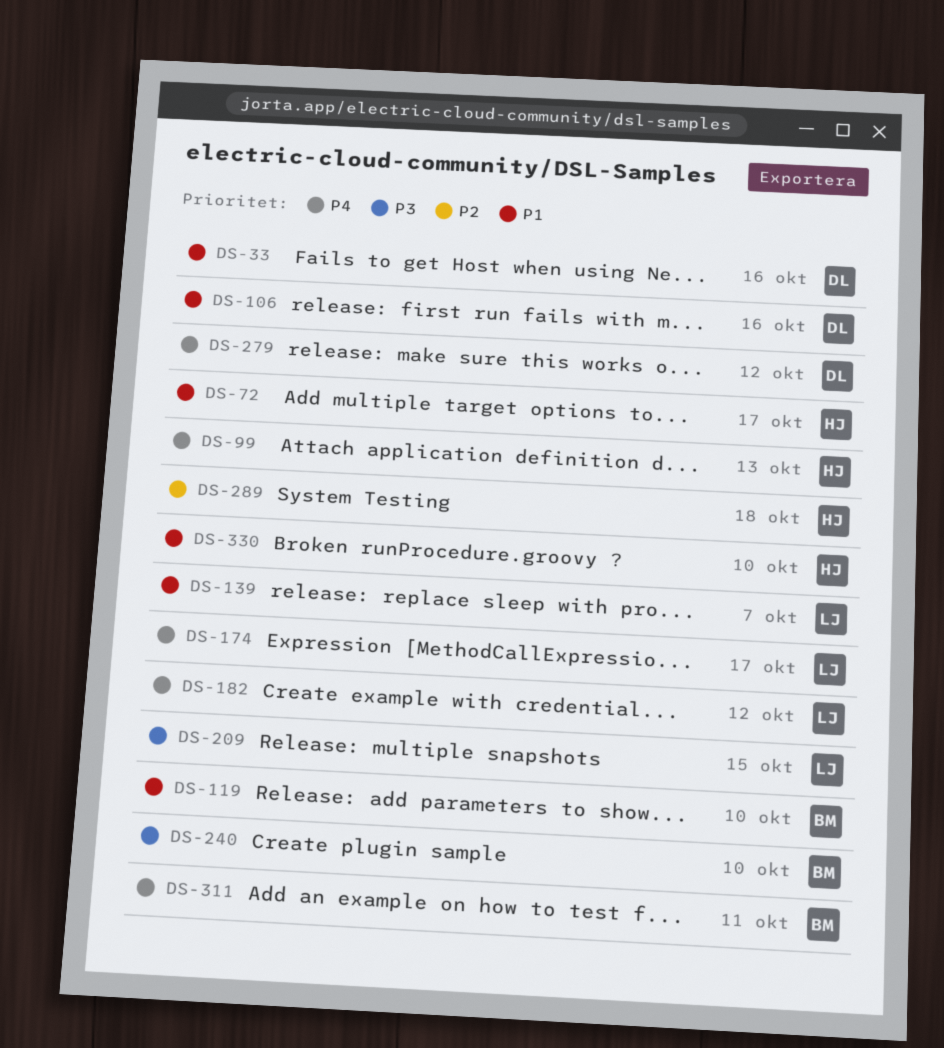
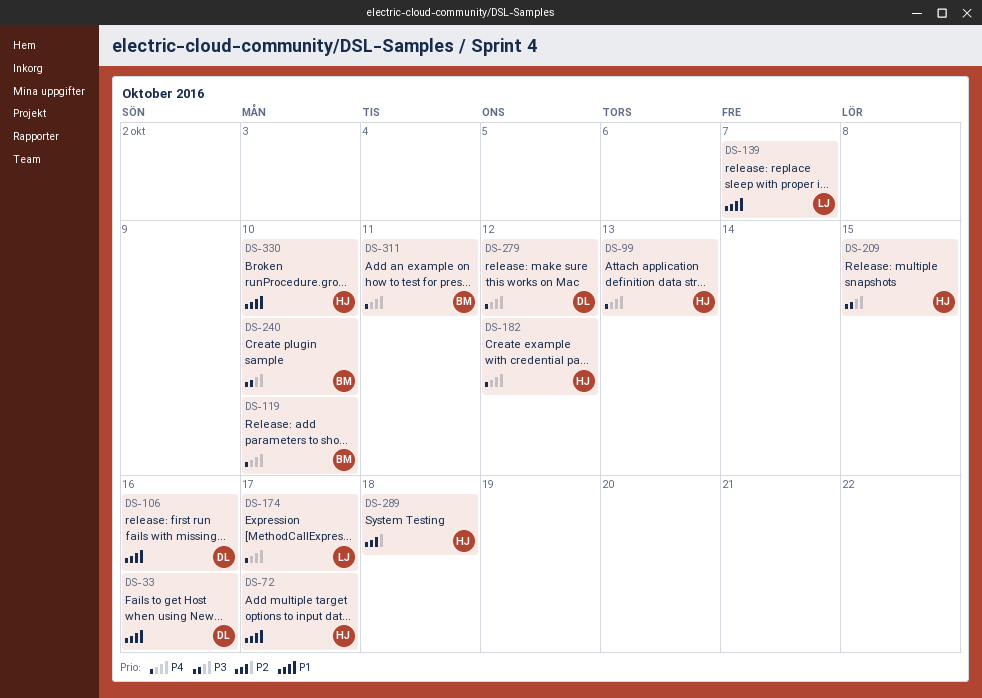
DS-119, priority: P1 -> P4
DS-182, owner: LJ -> HJ
DS-209, owner: LJ -> HJ

